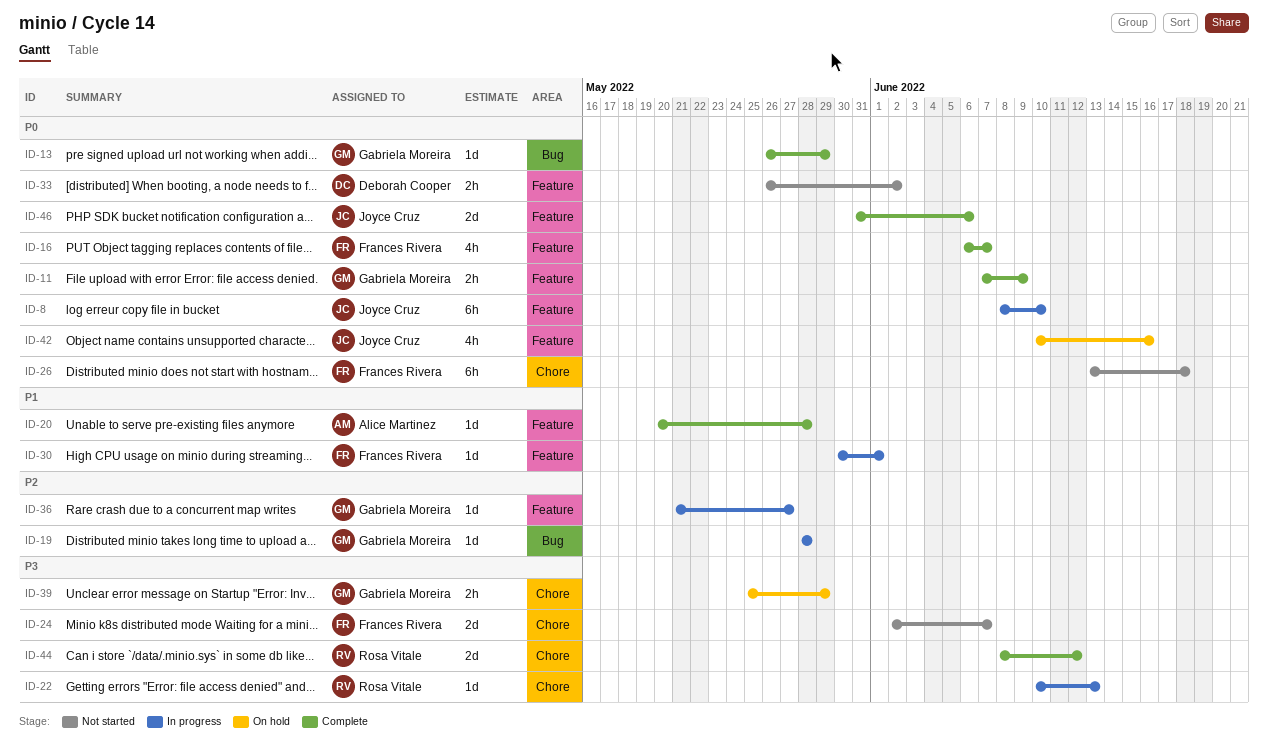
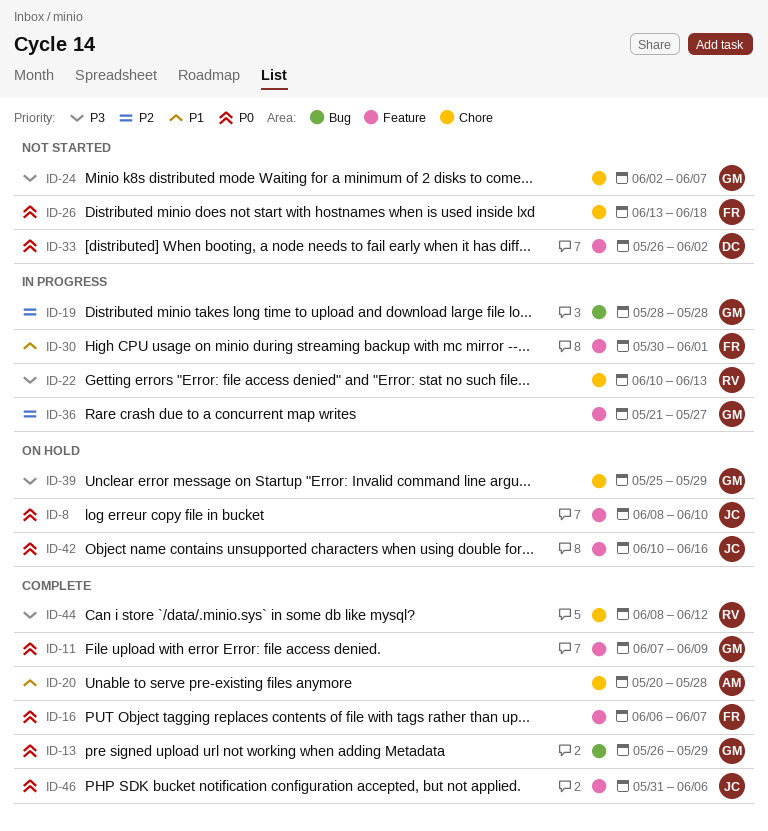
ID-8, status: In progress -> On hold
ID-20, label: Feature -> Chore
ID-24, owner: Frances Rivera -> Gabriela Moreira

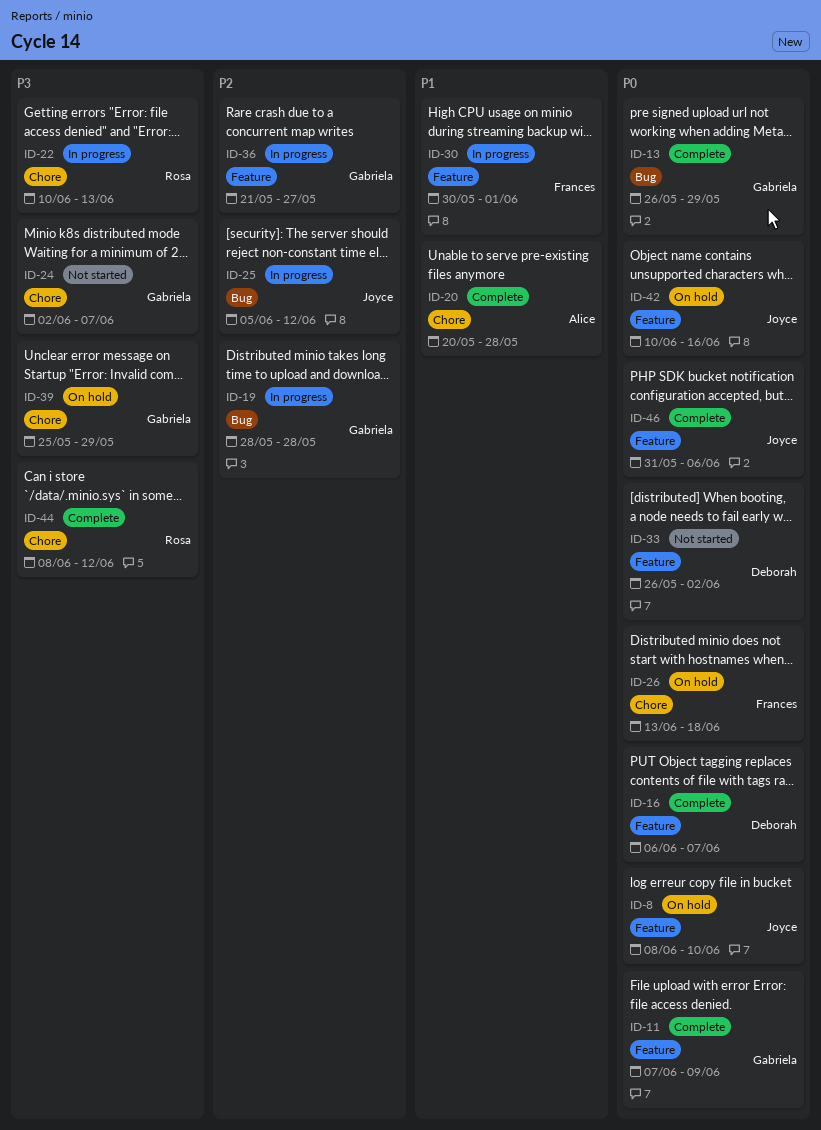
ID-16, owner: Frances -> Deborah
ID-25: none -> present
ID-26, status: Not started -> On hold

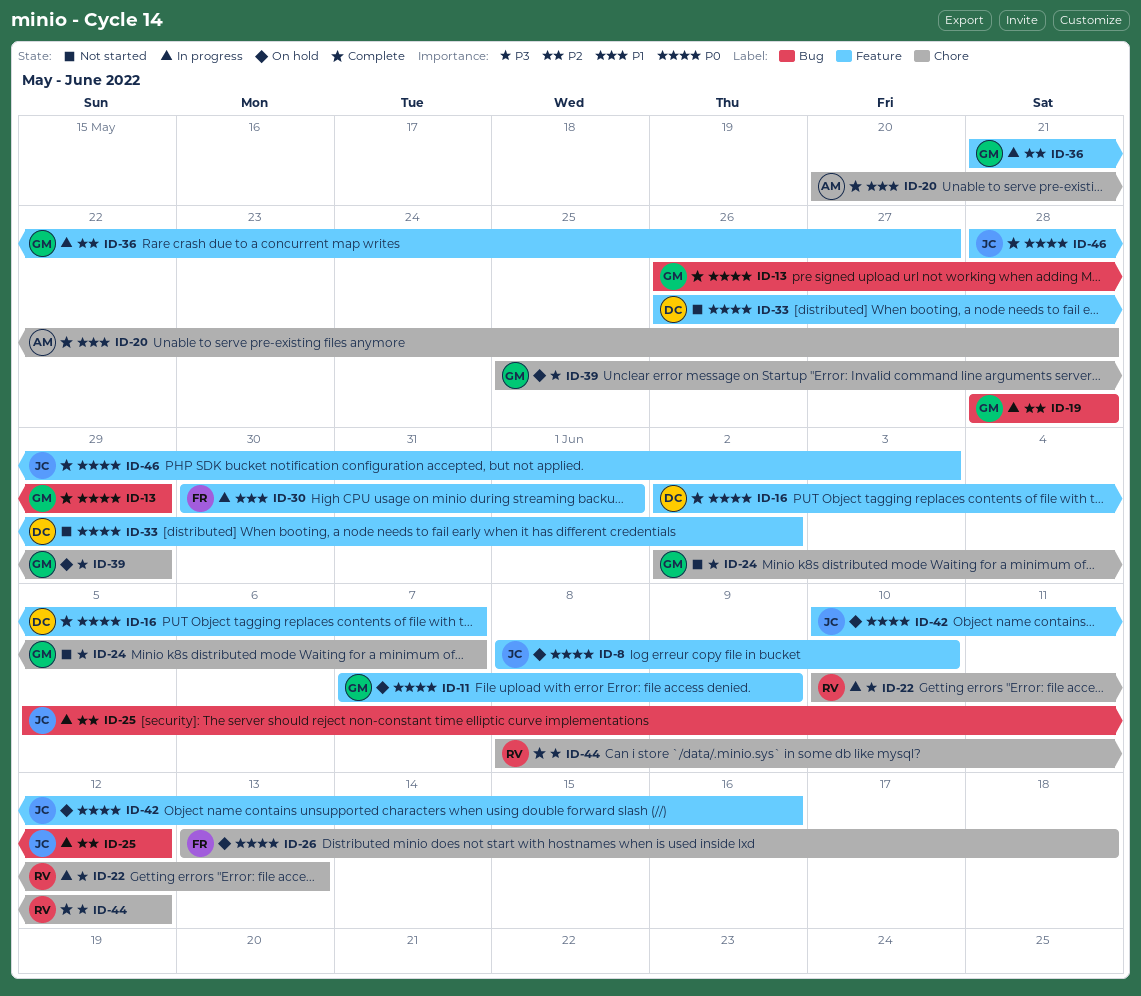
ID-11, status: Complete -> On hold
ID-16, start: Jun 6 -> Jun 2
ID-46, start: May 31 -> May 28
ID-46, due: Jun 6 -> Jun 3

